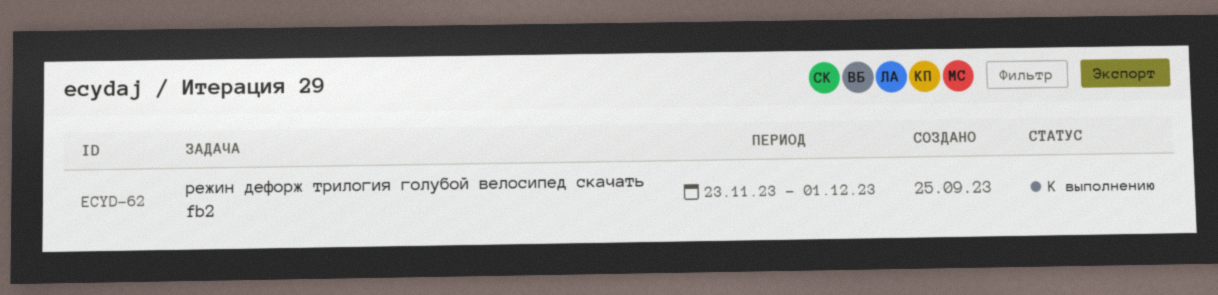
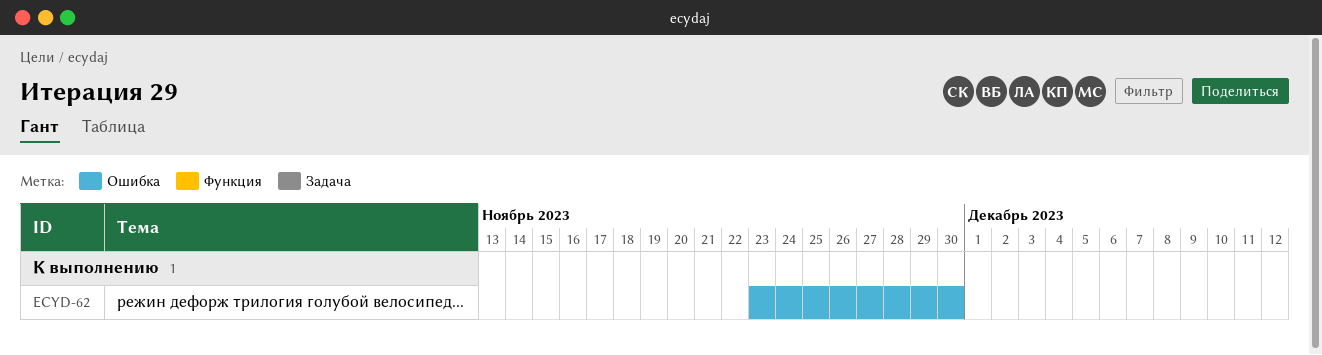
ECYD-62, due: Dec 1 -> Nov 30

